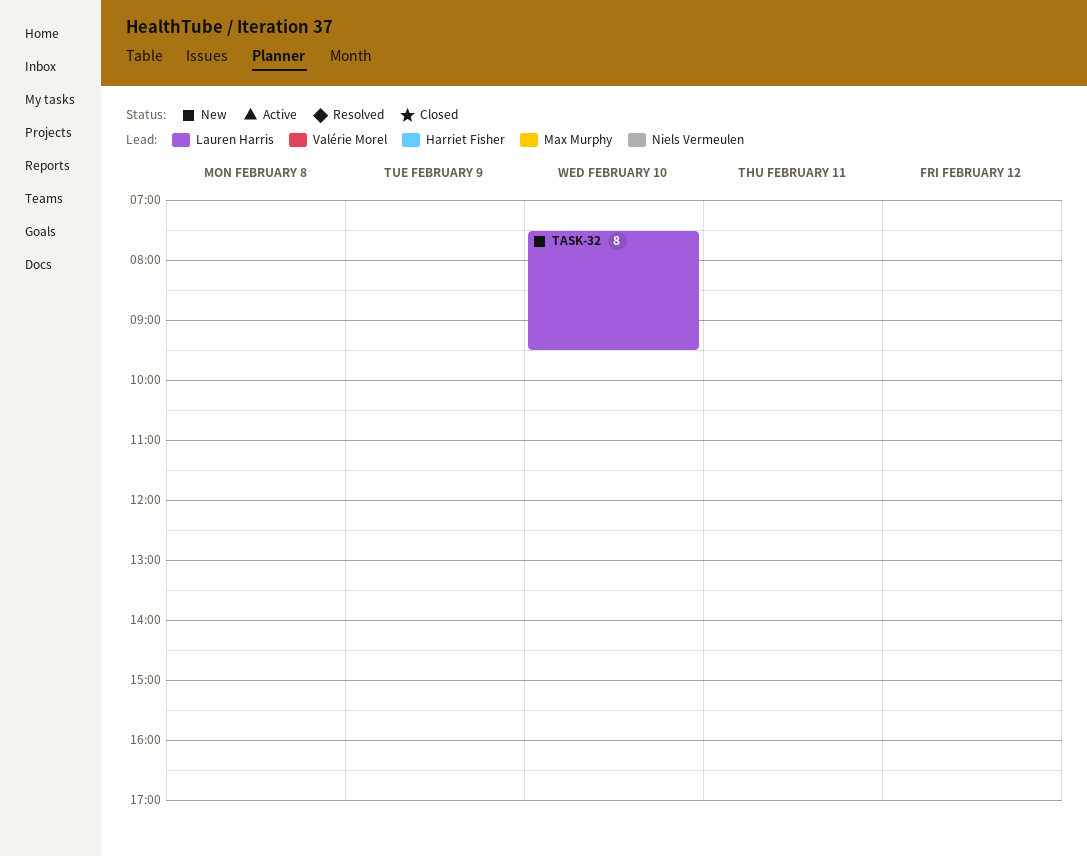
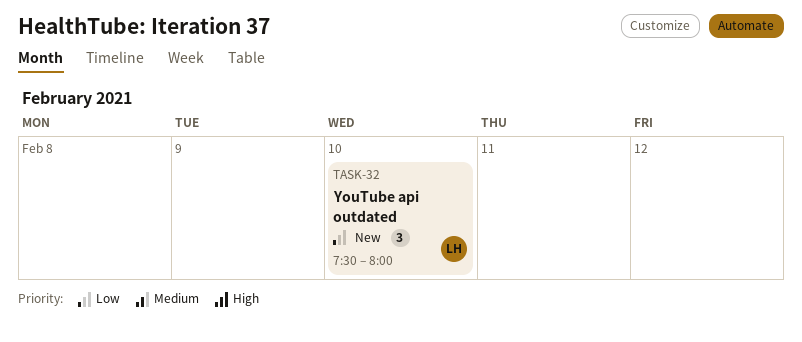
TASK-32, estimate: 8 -> 3
TASK-32, ends: 09:30 -> 08:00

